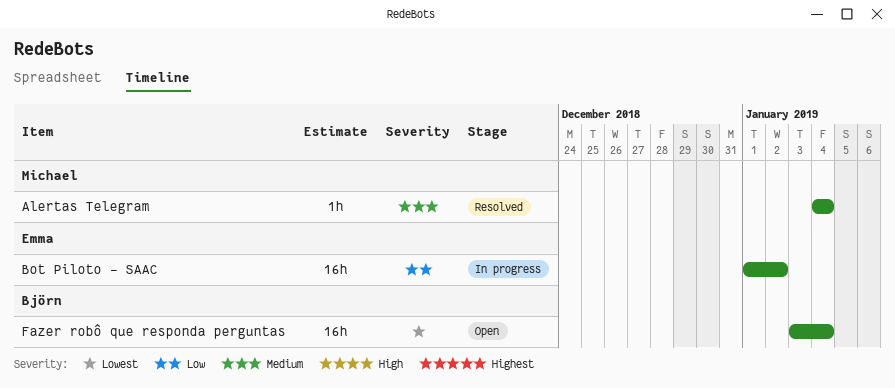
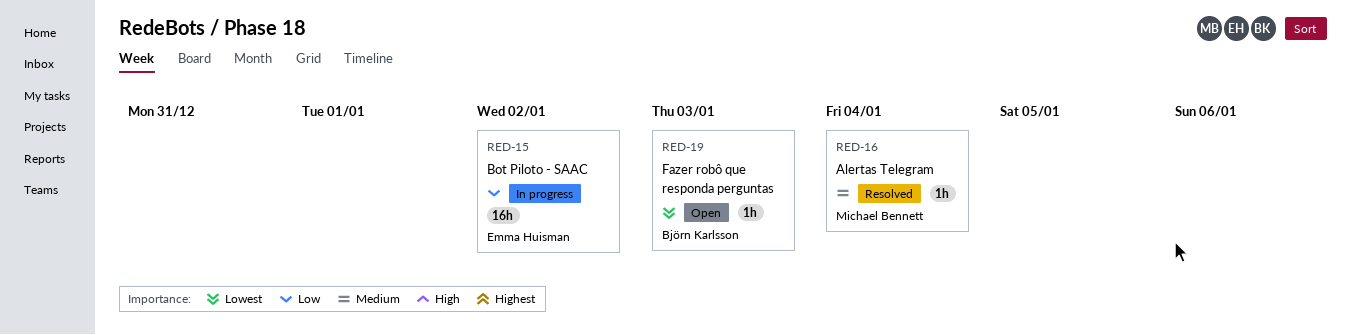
Fazer robô que responda perguntas, estimate: 16h -> 1h
Fazer robô que responda perguntas, due: Jan 4 -> Jan 3

